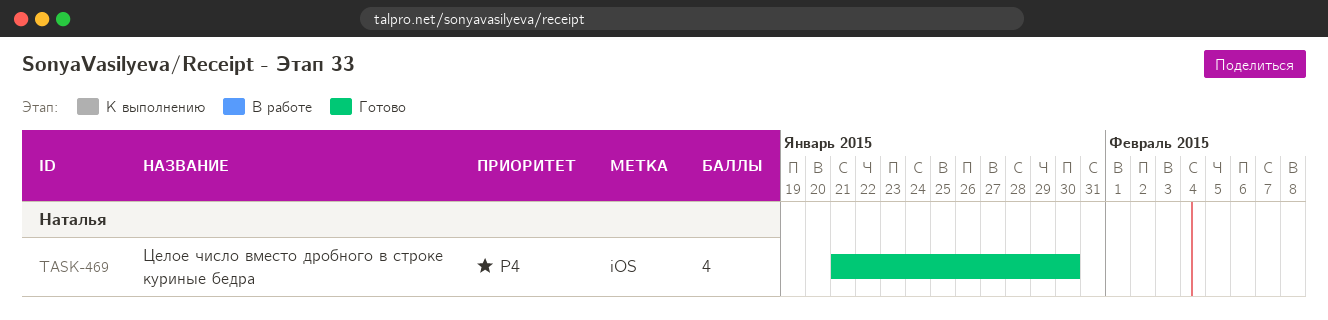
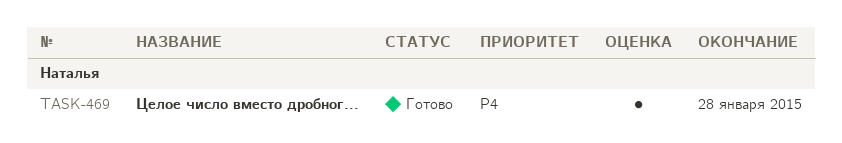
TASK-469, estimate: 4 -> 1
TASK-469, due: Jan 30 -> Jan 28

